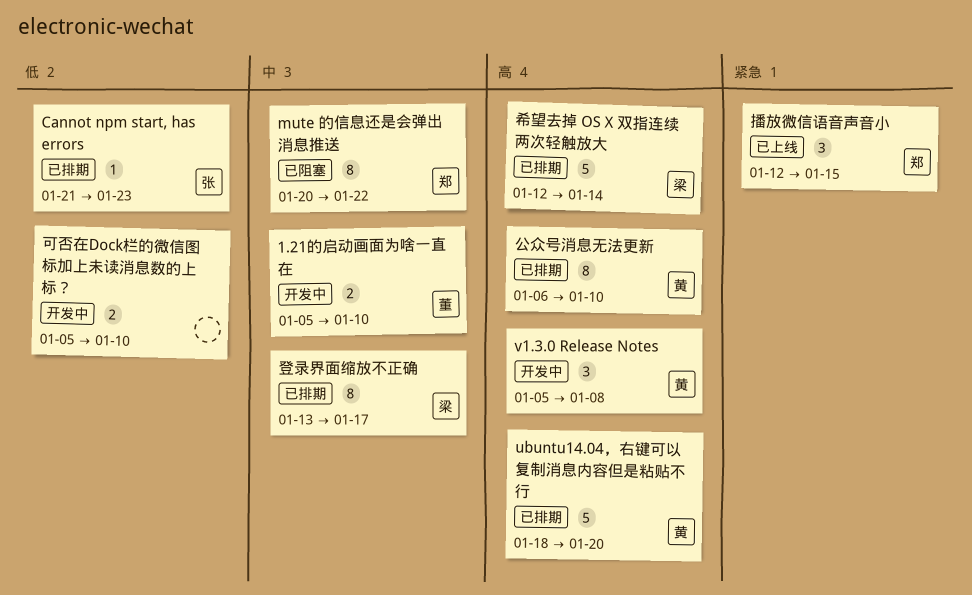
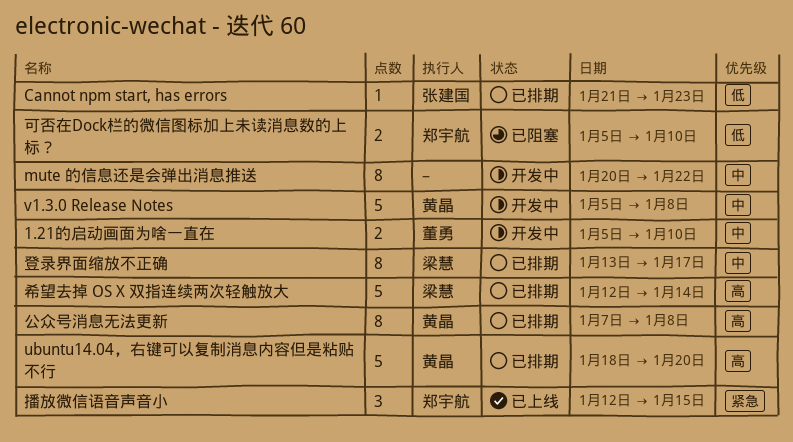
mute 的信息还是会弹出消息推送, status: 已阻塞 -> 开发中
mute 的信息还是会弹出消息推送, owner: 郑宇航 -> none
v1.3.0 Release Notes, priority: 高 -> 中
v1.3.0 Release Notes, estimate: 3 -> 5
公众号消息无法更新, start: Jan 6 -> Jan 7
公众号消息无法更新, due: Jan 10 -> Jan 8
可否在Dock栏的微信图标加上未读消息数的上标？, status: 开发中 -> 已阻塞
可否在Dock栏的微信图标加上未读消息数的上标？, owner: none -> 郑宇航

